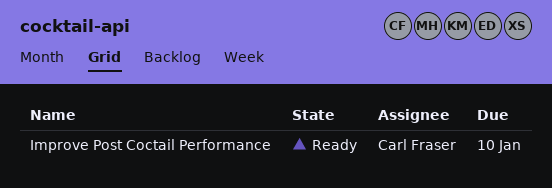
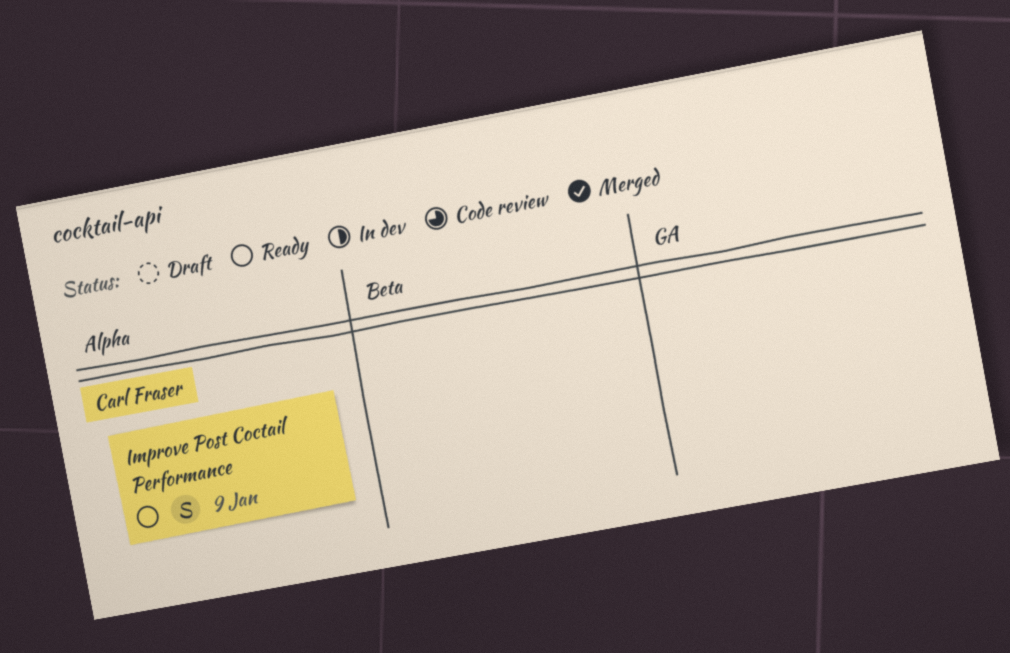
Improve Post Coctail Performance, due: Jan 10 -> Jan 9

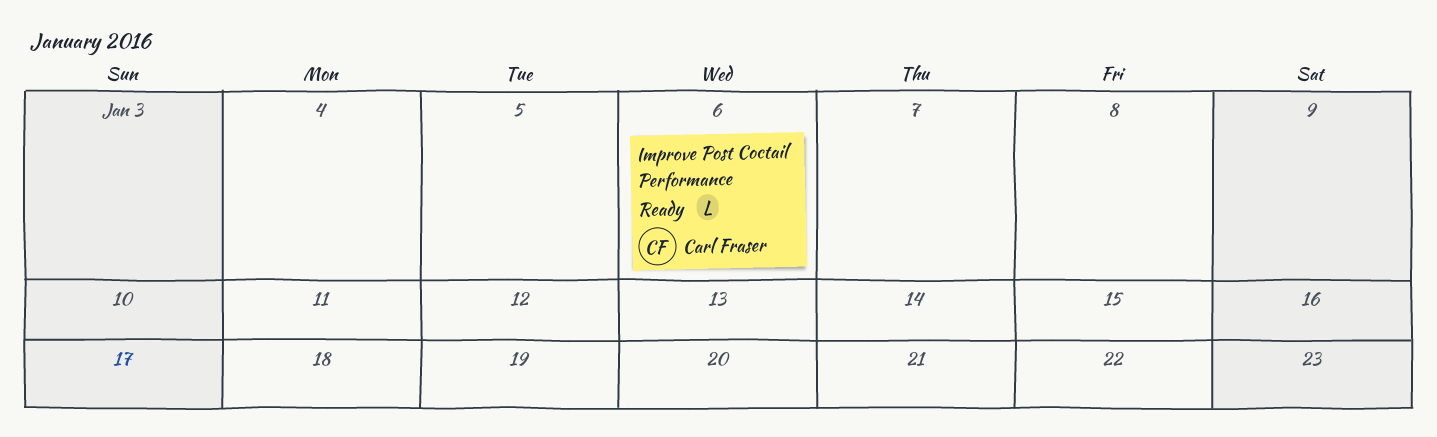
Improve Post Coctail Performance, estimate: S -> L
Improve Post Coctail Performance, due: Jan 9 -> Jan 6

